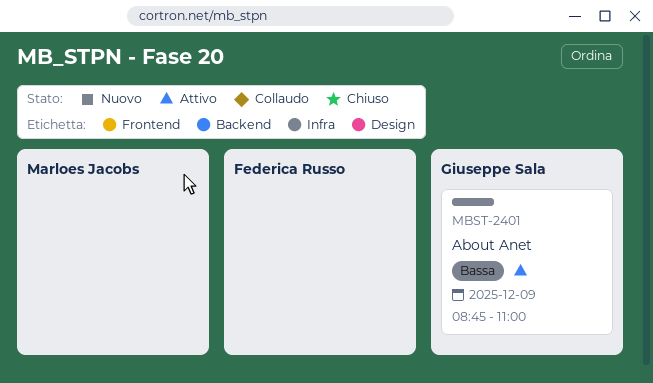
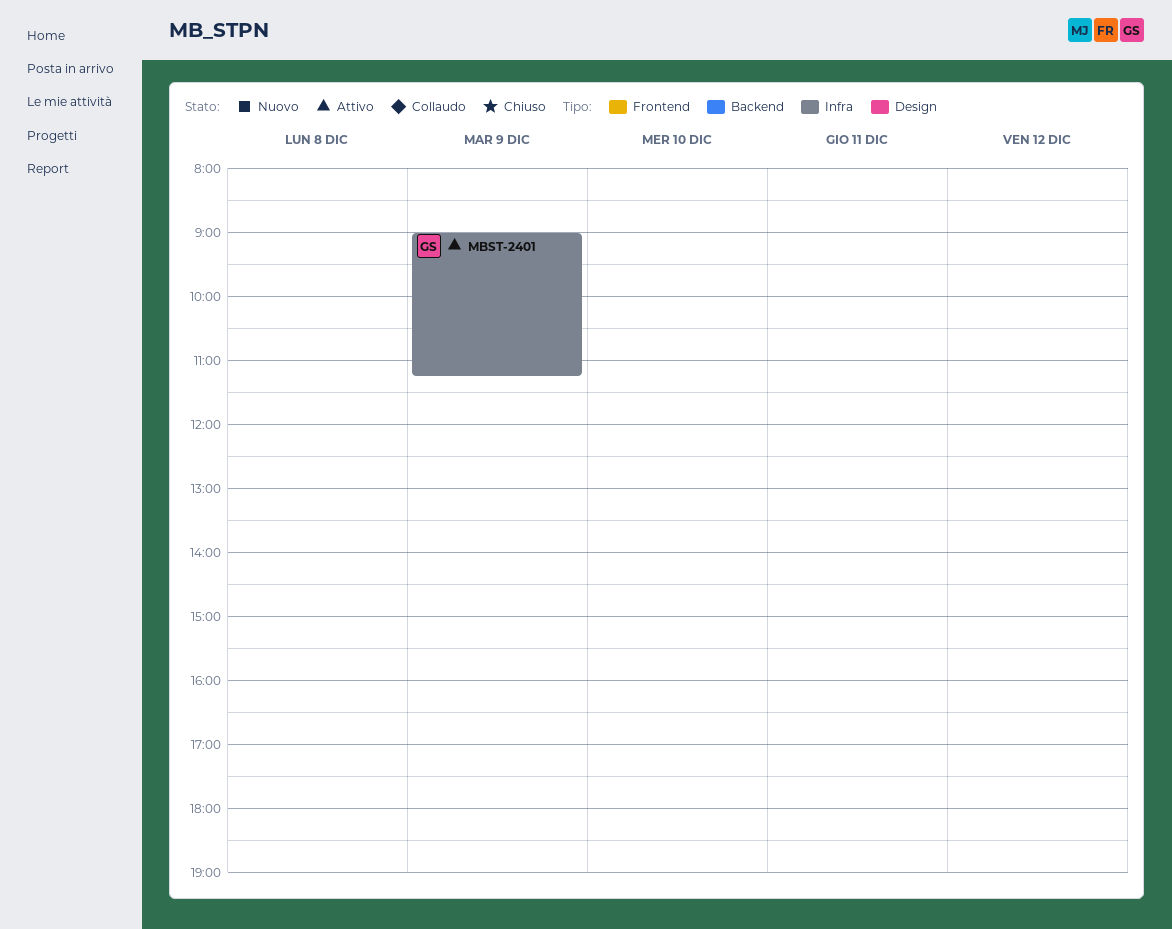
MBST-2401, begins: 08:45 -> 09:00
MBST-2401, ends: 11:00 -> 11:15

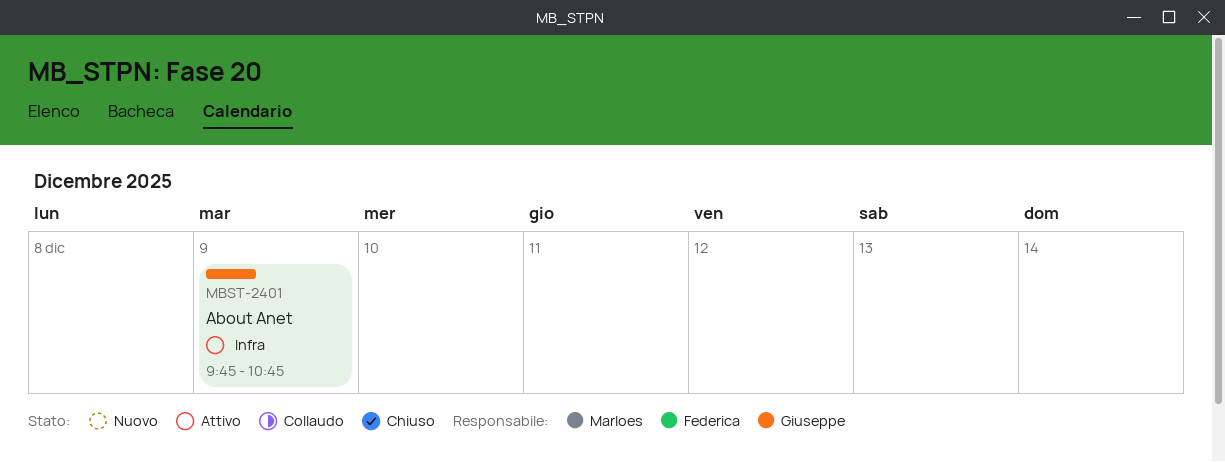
MBST-2401, begins: 09:00 -> 09:45
MBST-2401, ends: 11:15 -> 10:45

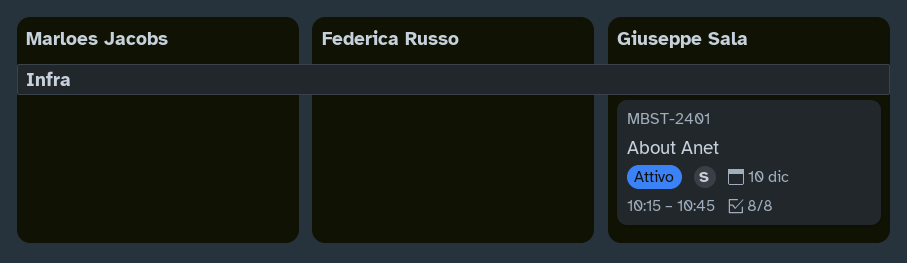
MBST-2401, day: Dec 9 -> Dec 10
MBST-2401, begins: 09:45 -> 10:15

